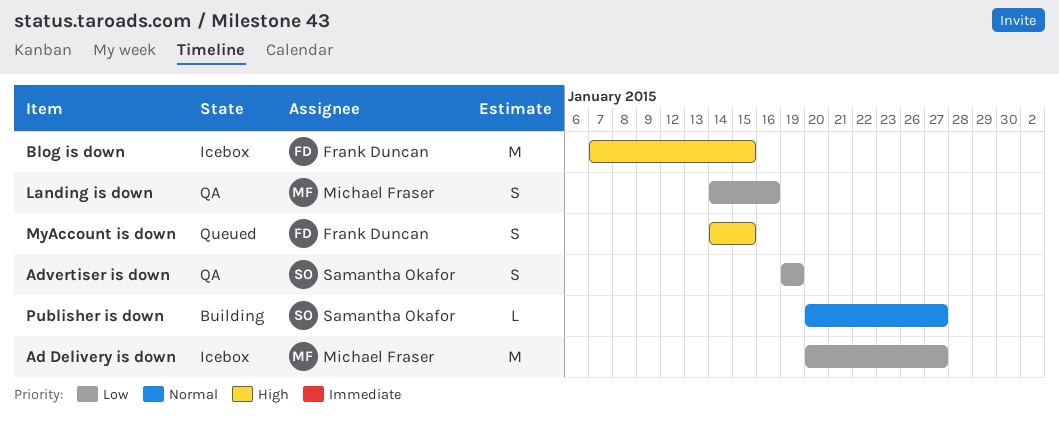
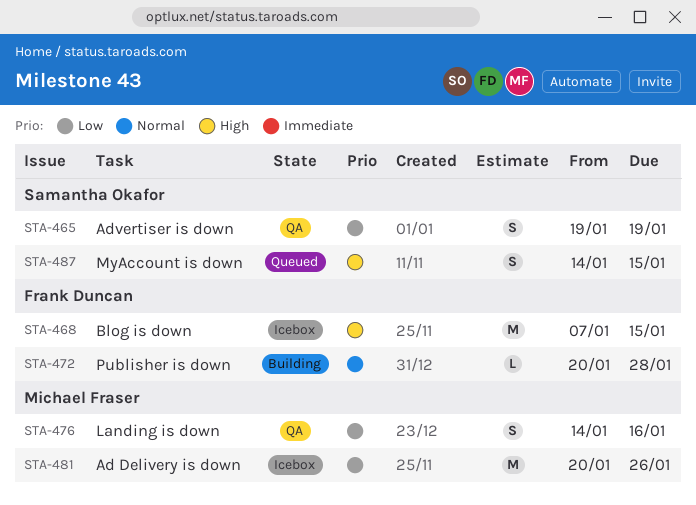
Ad Delivery is down, due: Jan 27 -> Jan 26
MyAccount is down, owner: Frank Duncan -> Samantha Okafor
Publisher is down, owner: Samantha Okafor -> Frank Duncan
Publisher is down, due: Jan 27 -> Jan 28

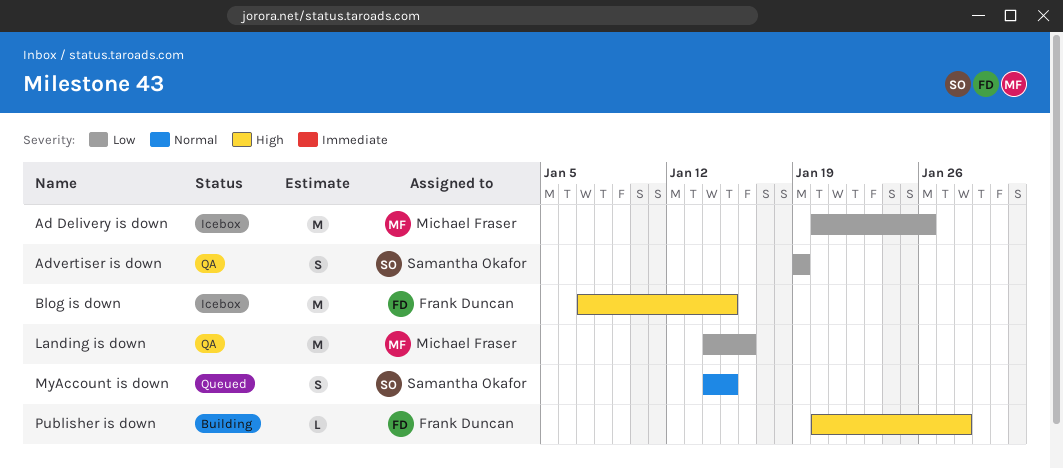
Landing is down, estimate: S -> M
MyAccount is down, priority: High -> Normal
Publisher is down, priority: Normal -> High

